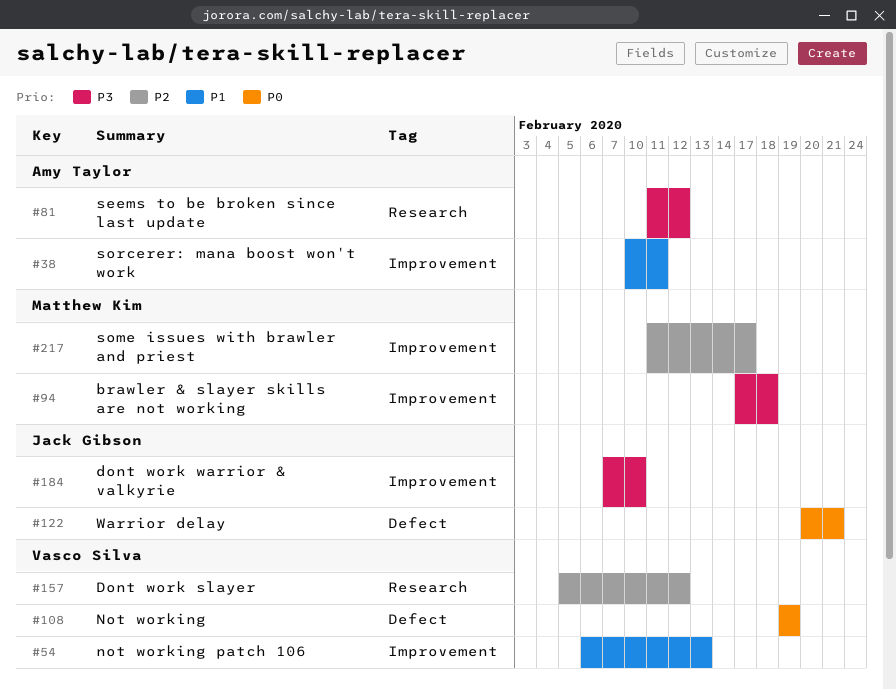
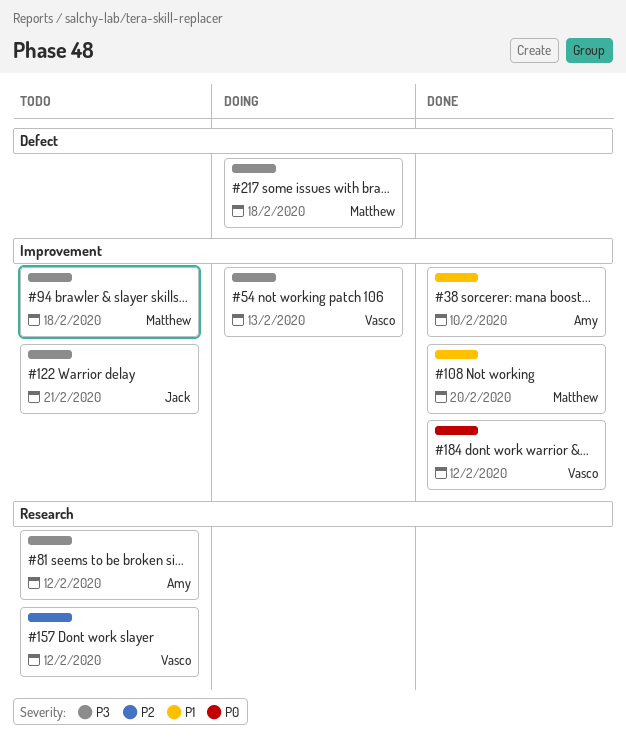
#38, due: Feb 11 -> Feb 10
#54, priority: P1 -> P3
#108, owner: Vasco Silva -> Matthew Kim
#108, priority: P0 -> P1
#108, label: Defect -> Improvement
#108, due: Feb 19 -> Feb 20
#122, priority: P0 -> P3
#122, label: Defect -> Improvement
#184, owner: Jack Gibson -> Vasco Silva
#184, priority: P3 -> P0
#184, due: Feb 10 -> Feb 12
#217, priority: P2 -> P3
#217, label: Improvement -> Defect
#217, due: Feb 17 -> Feb 18

